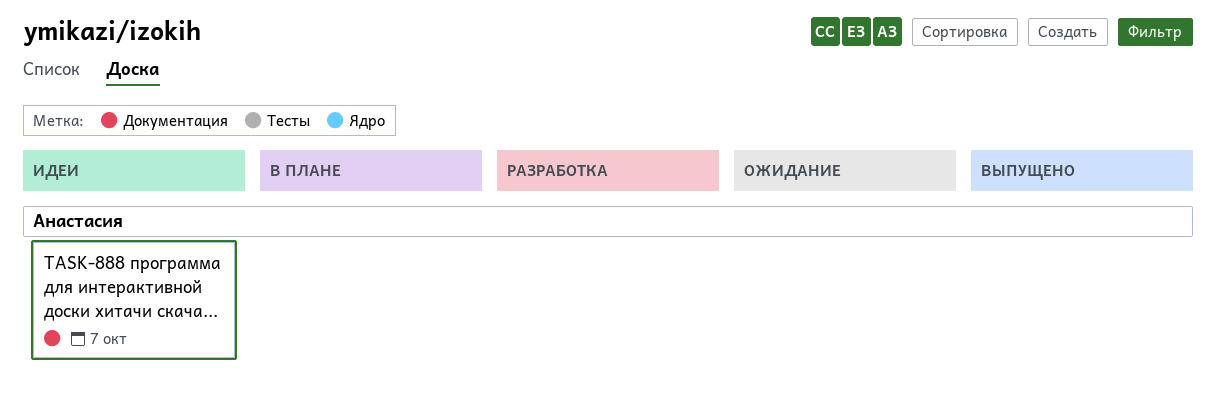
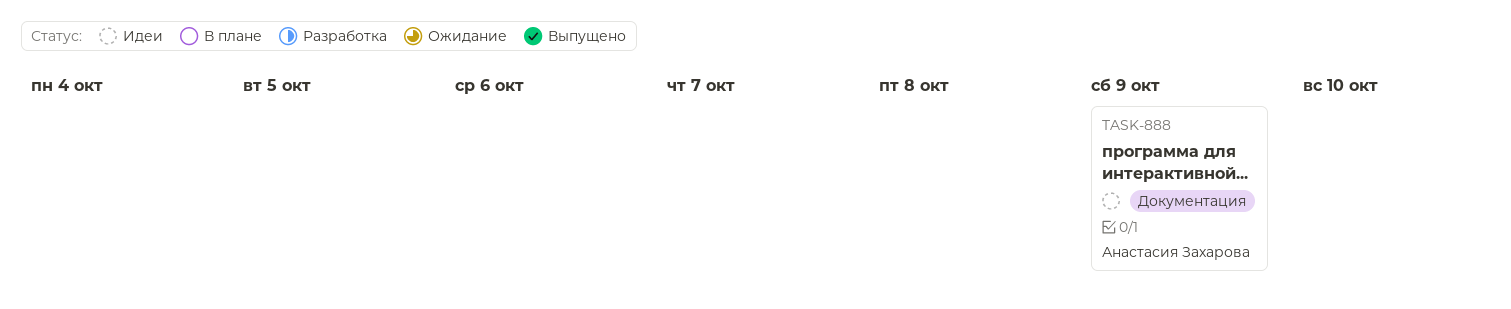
TASK-888, due: Oct 7 -> Oct 9

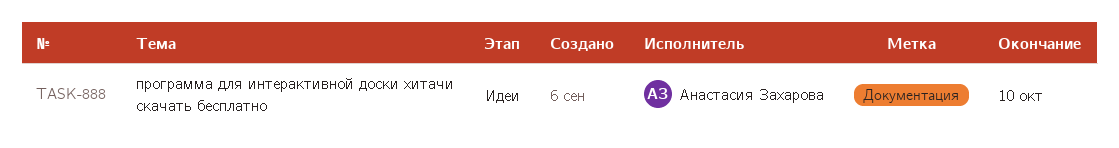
TASK-888, due: Oct 9 -> Oct 10

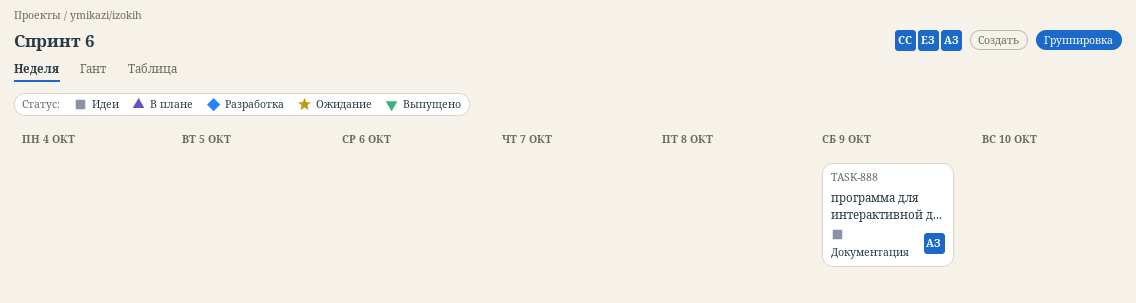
TASK-888, due: Oct 10 -> Oct 9

